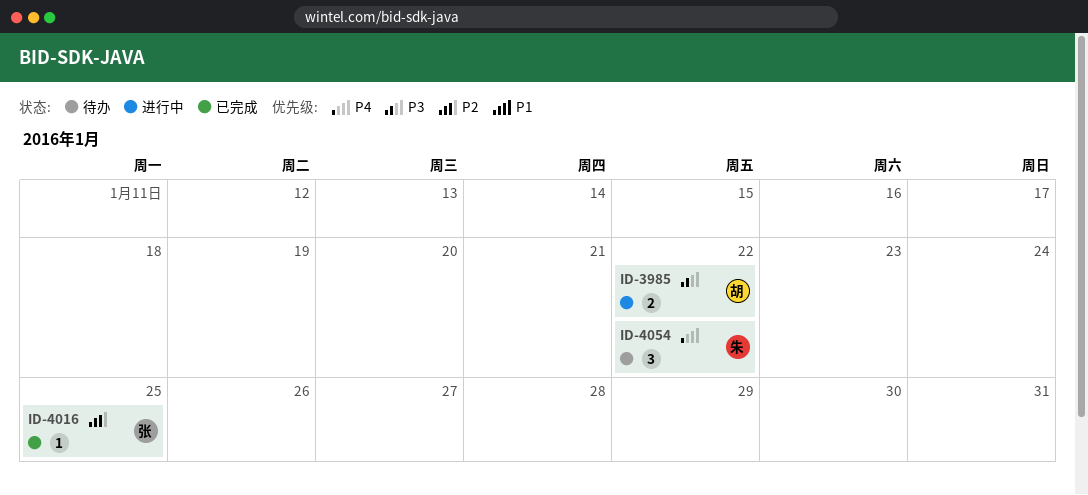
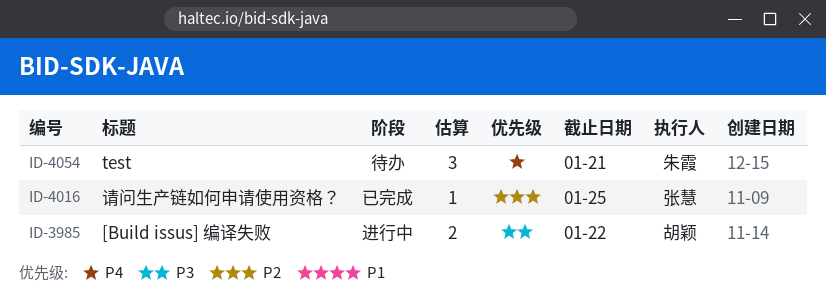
ID-4054, due: Jan 22 -> Jan 21

